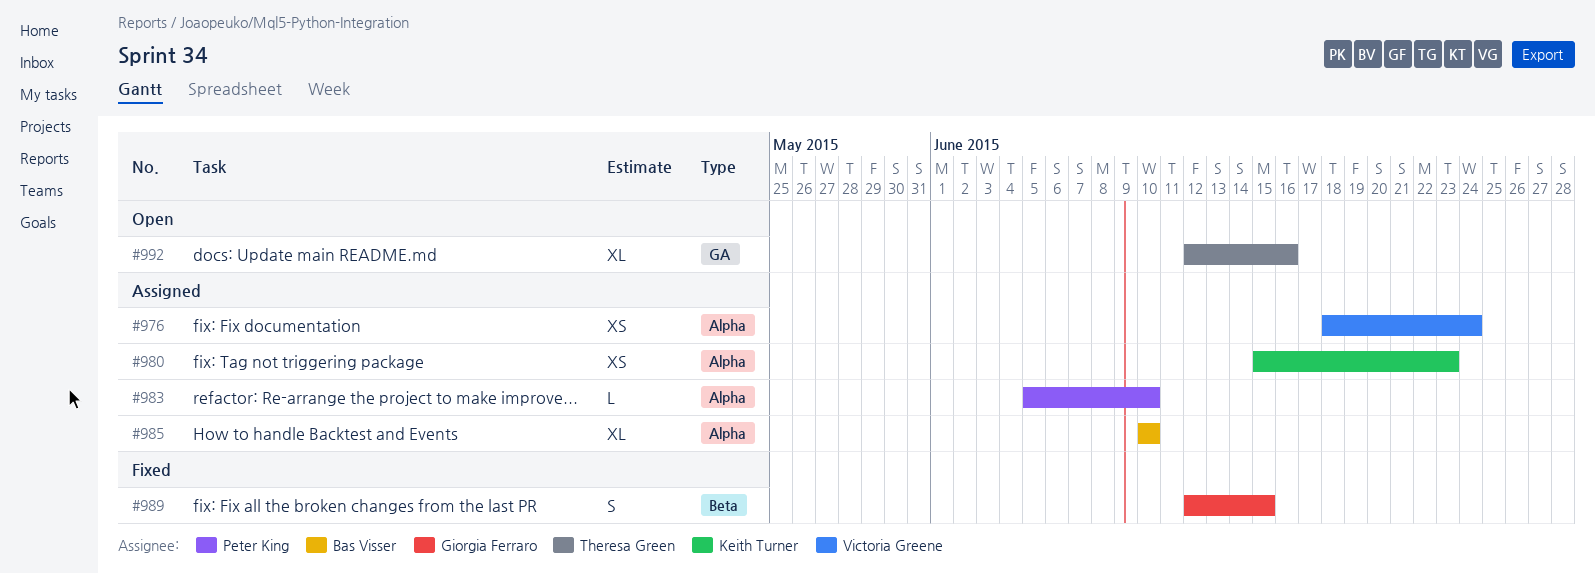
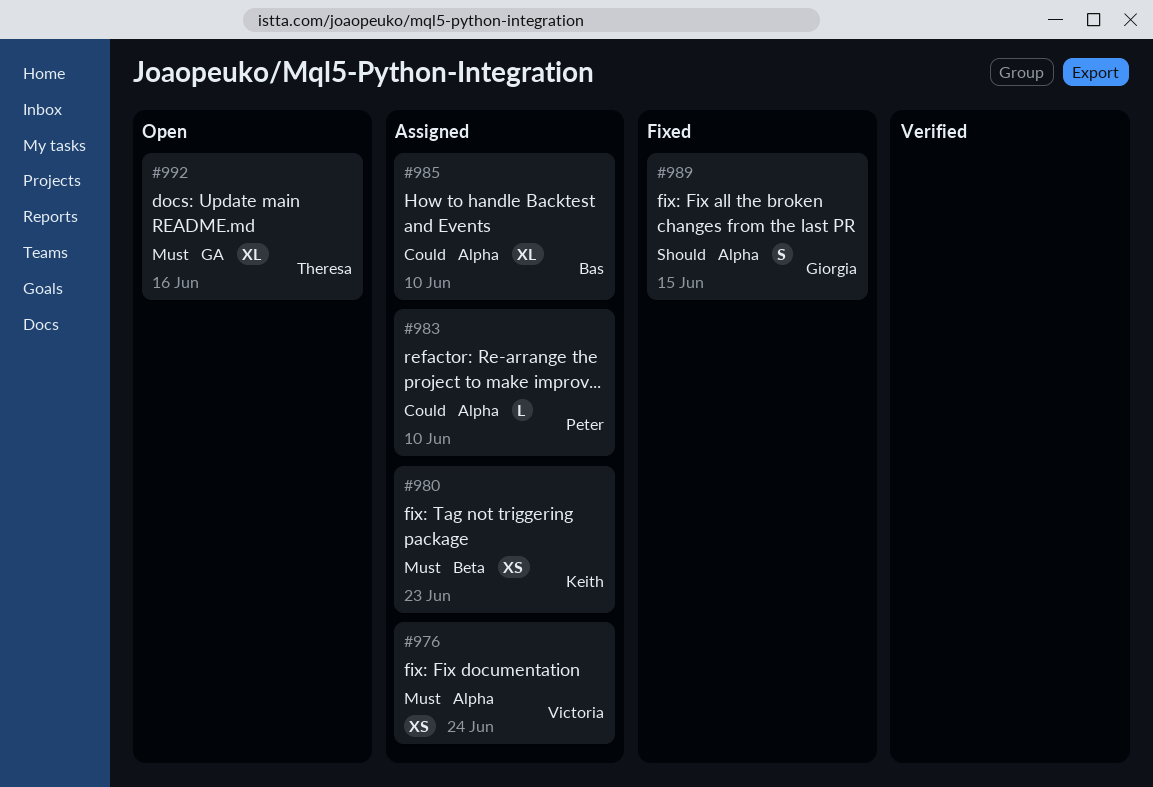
#980, label: Alpha -> Beta
#989, label: Beta -> Alpha

